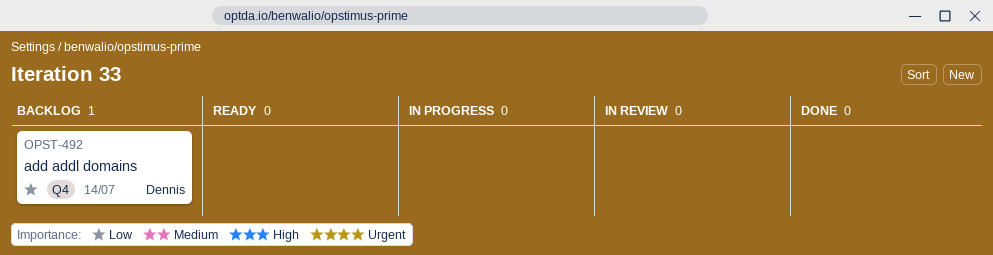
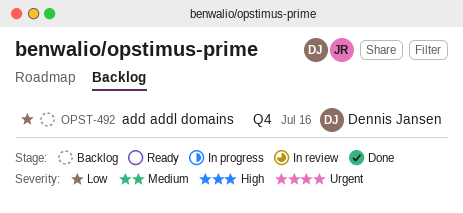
OPST-492, due: Jul 14 -> Jul 16

